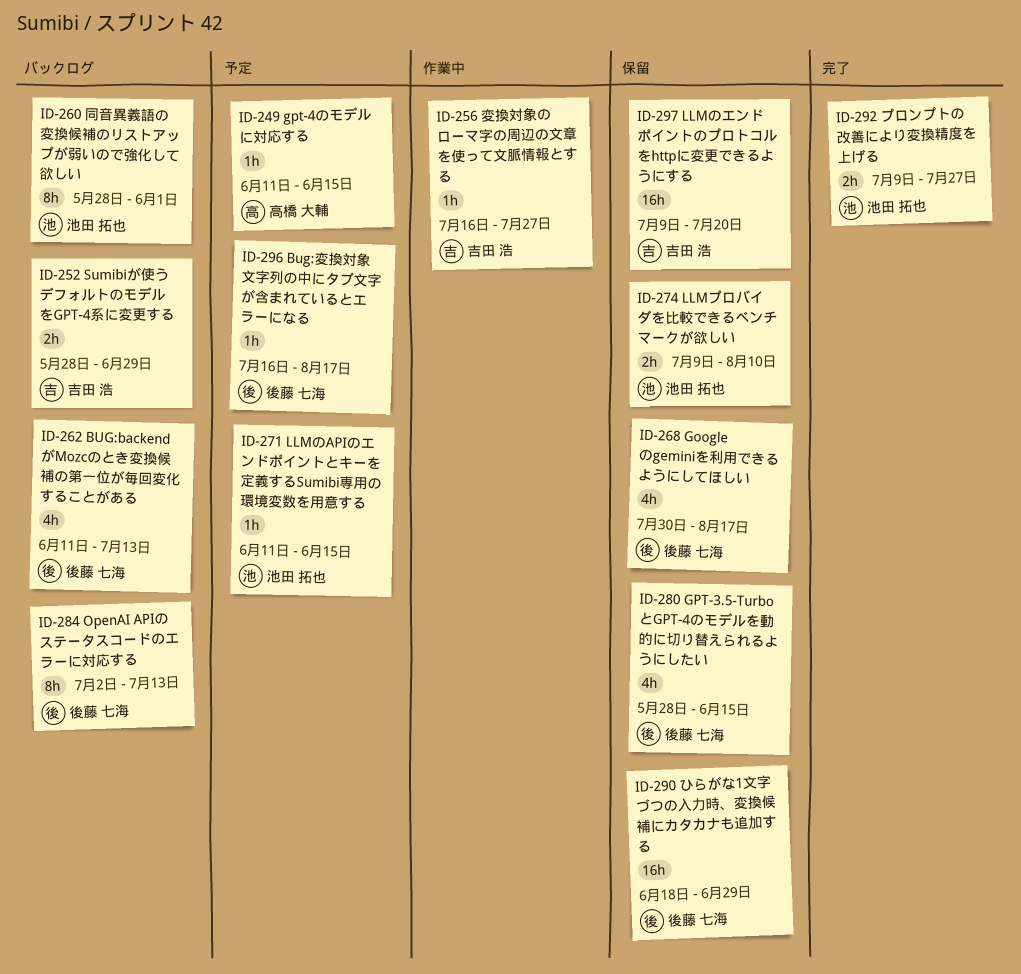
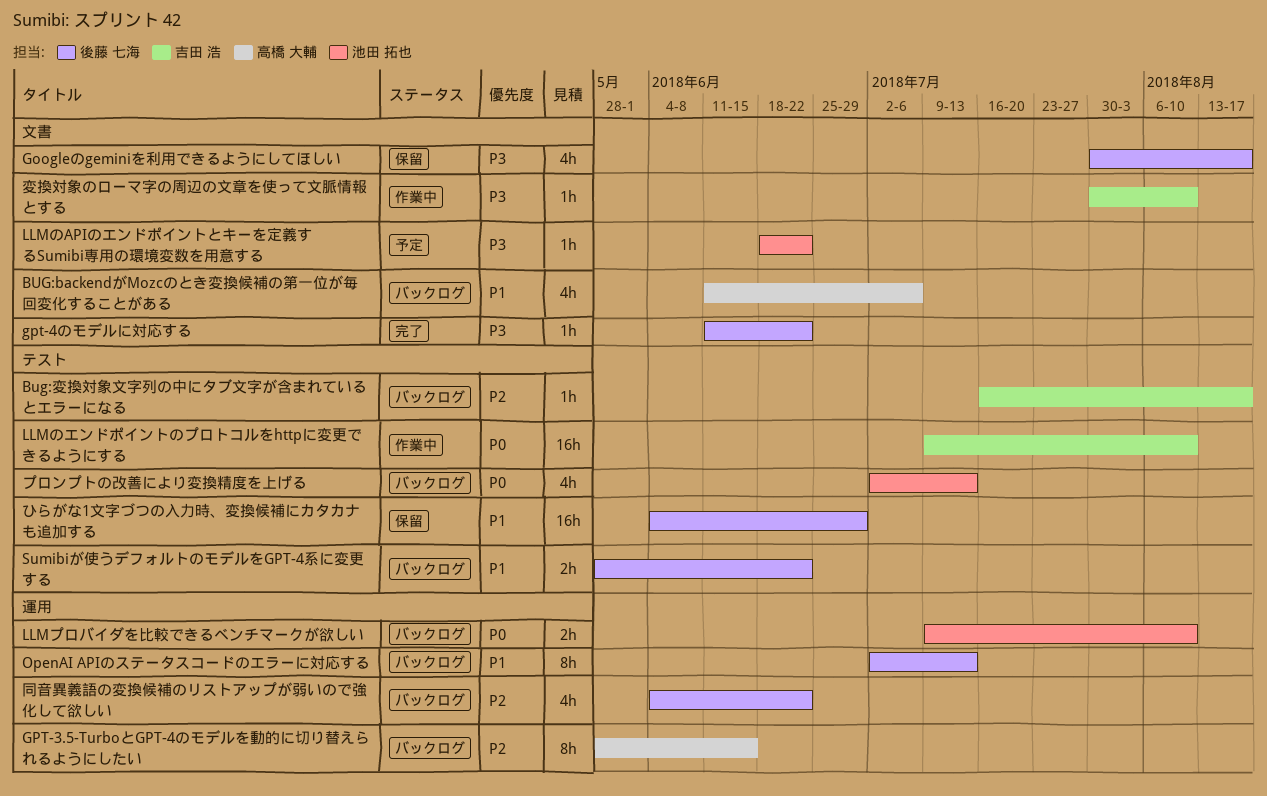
BUG:backendがMozcのとき変換候補の第一位が毎回変化することがある, owner: 後藤 七海 -> 高橋 大輔
BUG:backendがMozcのとき変換候補の第一位が毎回変化することがある, due: Jul 13 -> Jul 6
Bug:変換対象文字列の中にタブ文字が含まれているとエラーになる, status: 予定 -> バックログ
Bug:変換対象文字列の中にタブ文字が含まれているとエラーになる, owner: 後藤 七海 -> 吉田 浩
GPT-3.5-TurboとGPT-4のモデルを動的に切り替えられるようにしたい, status: 保留 -> バックログ
GPT-3.5-TurboとGPT-4のモデルを動的に切り替えられるようにしたい, owner: 後藤 七海 -> 高橋 大輔
GPT-3.5-TurboとGPT-4のモデルを動的に切り替えられるようにしたい, estimate: 4h -> 8h
gpt-4のモデルに対応する, status: 予定 -> 完了
gpt-4のモデルに対応する, owner: 高橋 大輔 -> 後藤 七海
gpt-4のモデルに対応する, due: Jun 15 -> Jun 22
LLMのAPIのエンドポイントとキーを定義するSumibi専用の環境変数を用意する, start: Jun 11 -> Jun 18
LLMのAPIのエンドポイントとキーを定義するSumibi専用の環境変数を用意する, due: Jun 15 -> Jun 22
LLMのエンドポイントのプロトコルをhttpに変更できるようにする, status: 保留 -> 作業中
LLMのエンドポイントのプロトコルをhttpに変更できるようにする, due: Jul 20 -> Aug 10
LLMプロバイダを比較できるベンチマークが欲しい, status: 保留 -> バックログ
Sumibiが使うデフォルトのモデルをGPT-4系に変更する, owner: 吉田 浩 -> 後藤 七海
Sumibiが使うデフォルトのモデルをGPT-4系に変更する, due: Jun 29 -> Jun 22
ひらがな1文字づつの入力時、変換候補にカタカナも追加する, start: Jun 18 -> Jun 4
プロンプトの改善により変換精度を上げる, status: 完了 -> バックログ
プロンプトの改善により変換精度を上げる, estimate: 2h -> 4h
プロンプトの改善により変換精度を上げる, start: Jul 9 -> Jul 2
プロンプトの改善により変換精度を上げる, due: Jul 27 -> Jul 13
同音異義語の変換候補のリストアップが弱いので強化して欲しい, owner: 池田 拓也 -> 後藤 七海
同音異義語の変換候補のリストアップが弱いので強化して欲しい, estimate: 8h -> 4h
同音異義語の変換候補のリストアップが弱いので強化して欲しい, start: May 28 -> Jun 4
同音異義語の変換候補のリストアップが弱いので強化して欲しい, due: Jun 1 -> Jun 22
変換対象のローマ字の周辺の文章を使って文脈情報とする, start: Jul 16 -> Jul 30
変換対象のローマ字の周辺の文章を使って文脈情報とする, due: Jul 27 -> Aug 10

